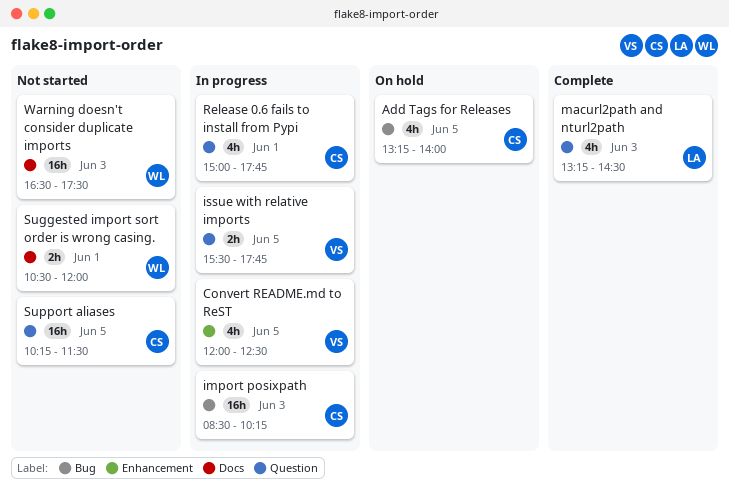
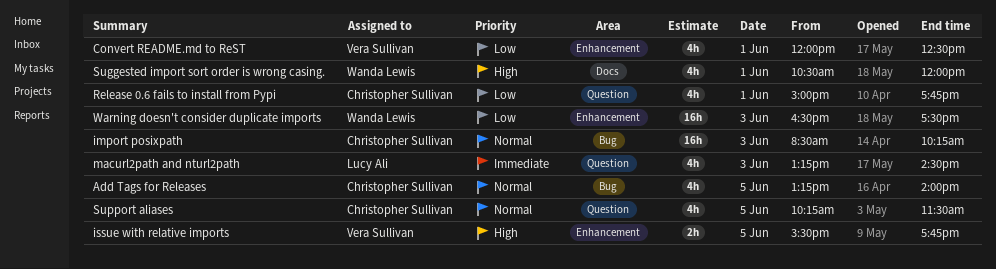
Convert README.md to ReST, day: Jun 5 -> Jun 1
issue with relative imports, label: Question -> Enhancement
Suggested import sort order is wrong casing., estimate: 2h -> 4h
Support aliases, estimate: 16h -> 4h
Warning doesn't consider duplicate imports, label: Docs -> Enhancement

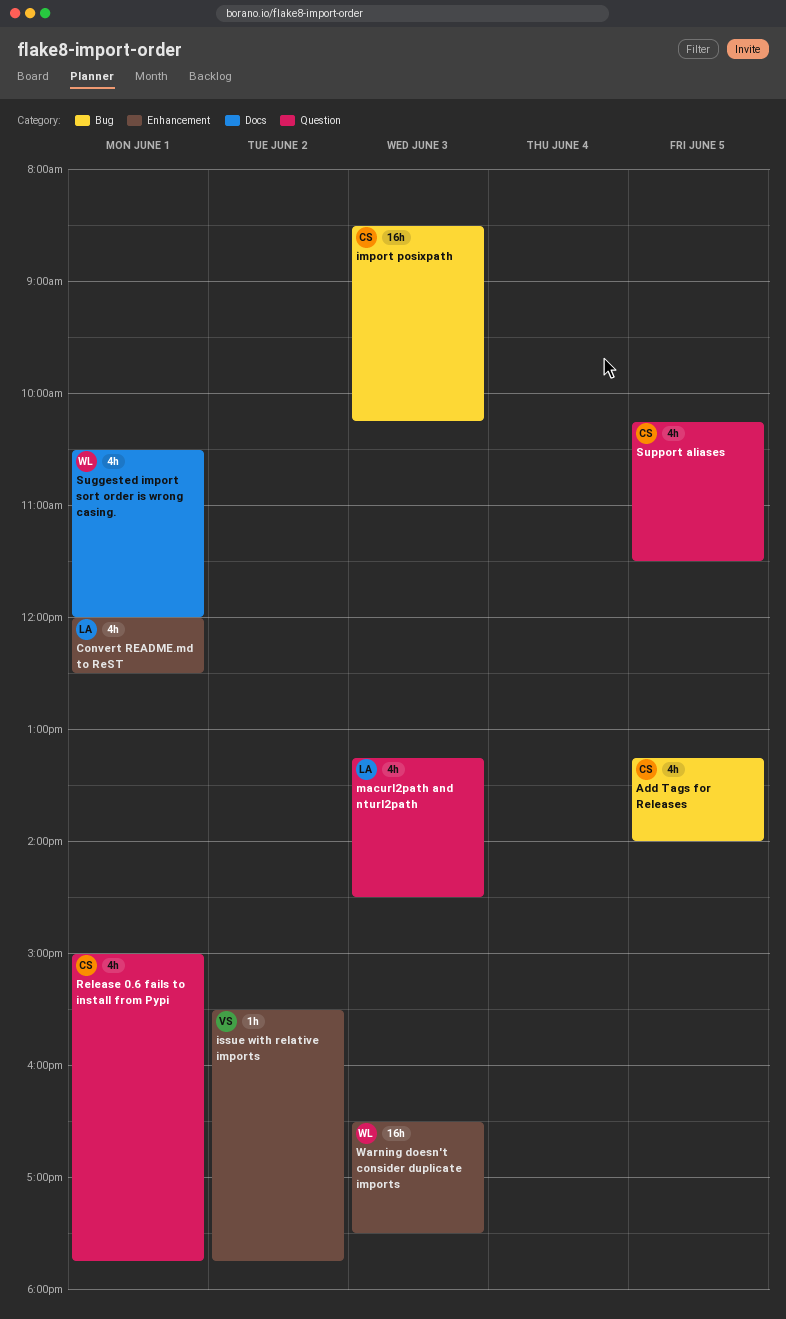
Convert README.md to ReST, owner: Vera Sullivan -> Lucy Ali
issue with relative imports, estimate: 2h -> 1h
issue with relative imports, day: Jun 5 -> Jun 2

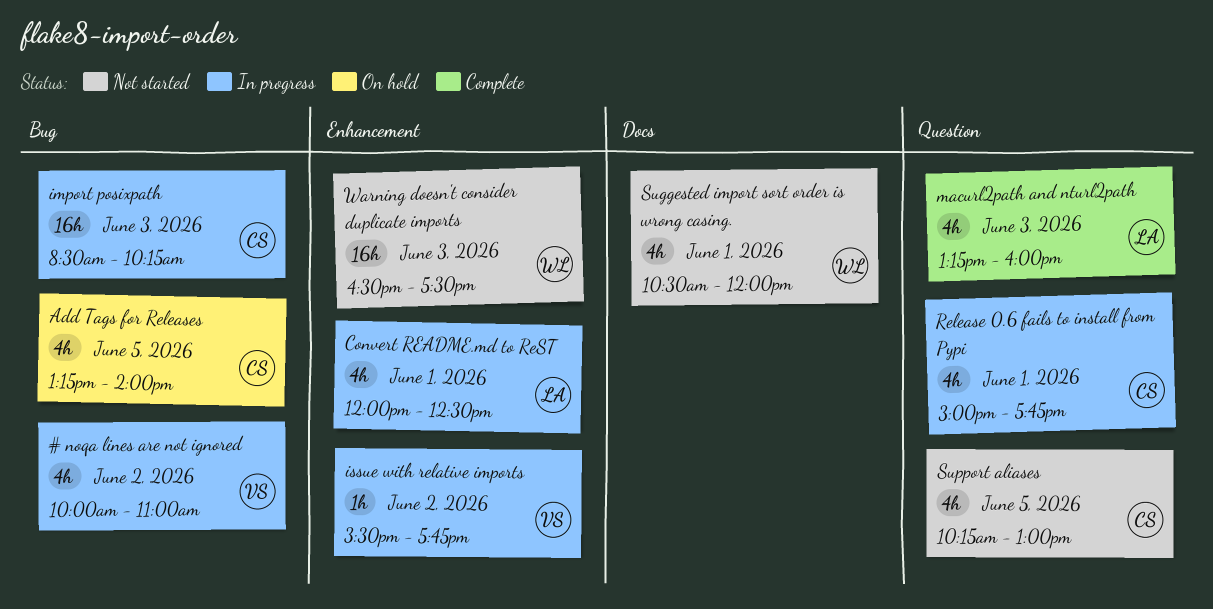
# noqa lines are not ignored: none -> present
macurl2path and nturl2path, ends: 14:30 -> 16:00
Support aliases, ends: 11:30 -> 13:00

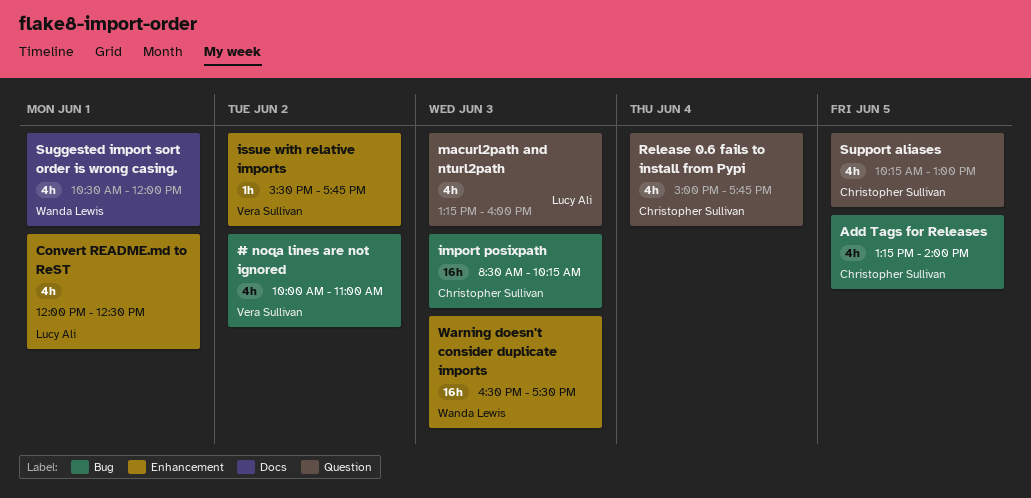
Release 0.6 fails to install from Pypi, day: Jun 1 -> Jun 4

